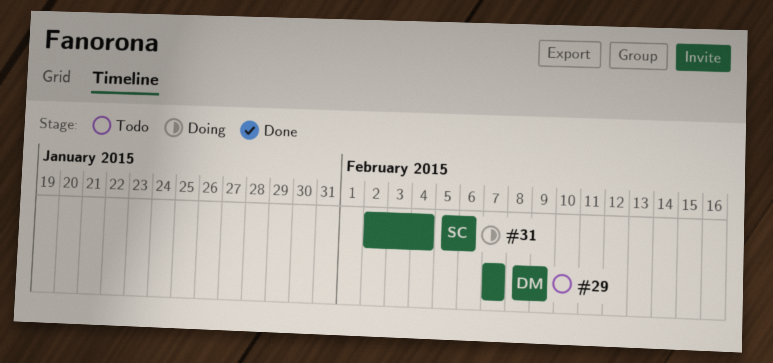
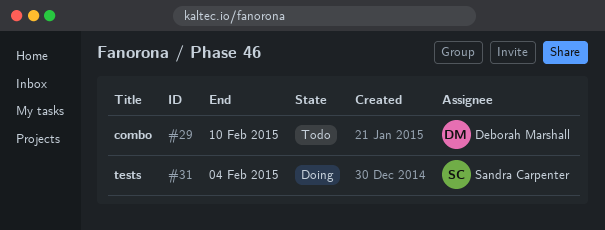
#29, due: Feb 7 -> Feb 10

